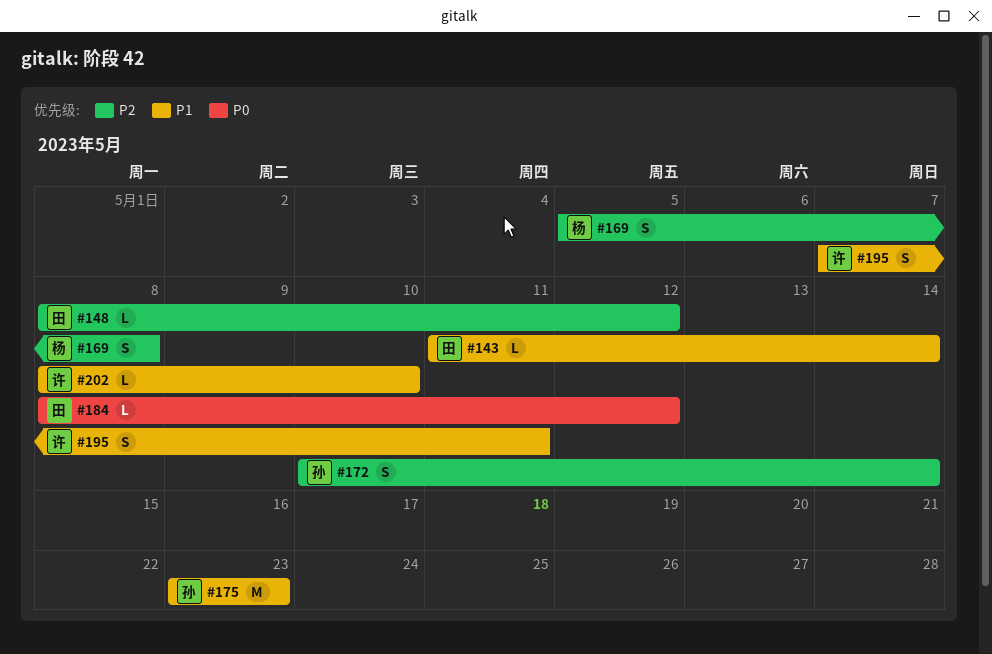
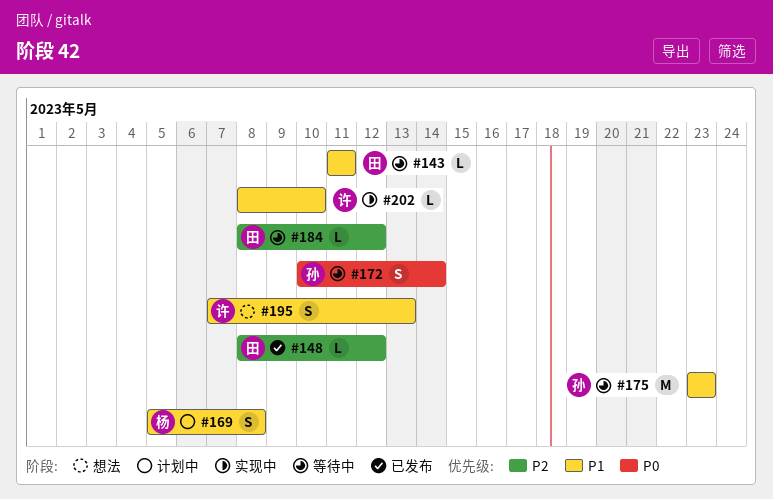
#143, due: May 14 -> May 11
#169, priority: P2 -> P1
#172, priority: P2 -> P0
#184, priority: P0 -> P2
#195, due: May 11 -> May 13

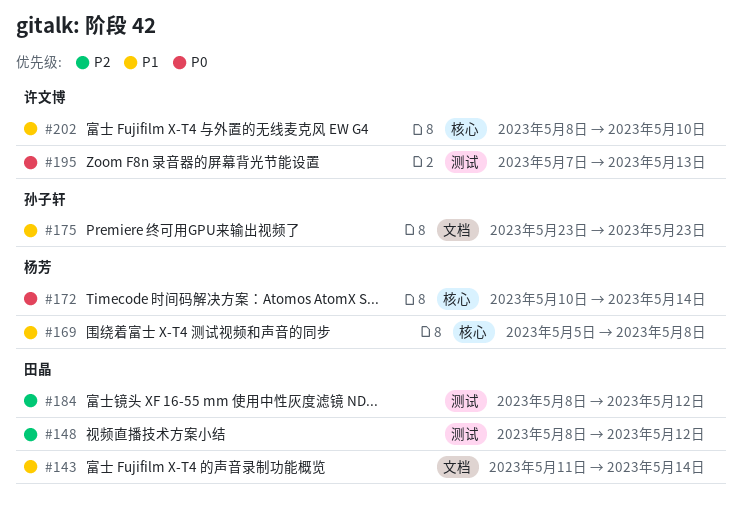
#143, due: May 11 -> May 14
#172, owner: 孙子轩 -> 杨芳
#195, priority: P1 -> P0

